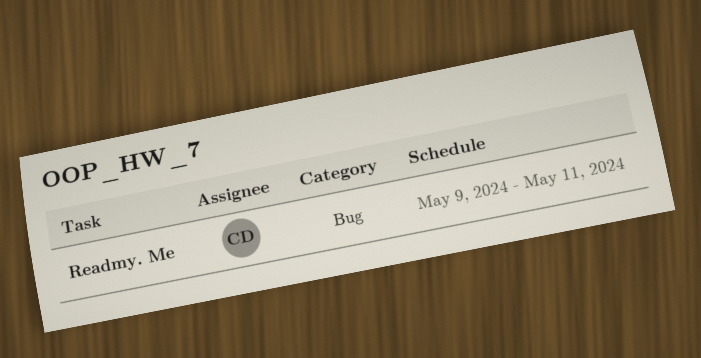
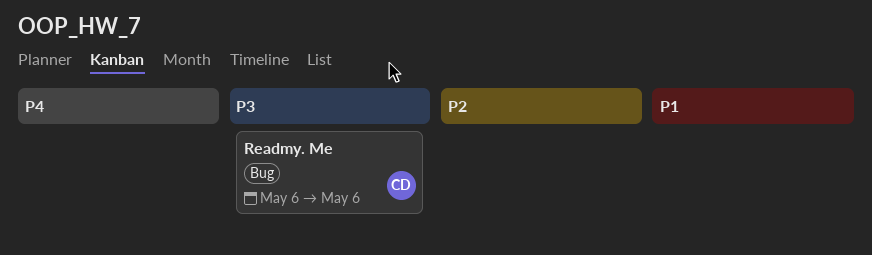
Readmy. Me, start: May 9 -> May 6
Readmy. Me, due: May 11 -> May 6

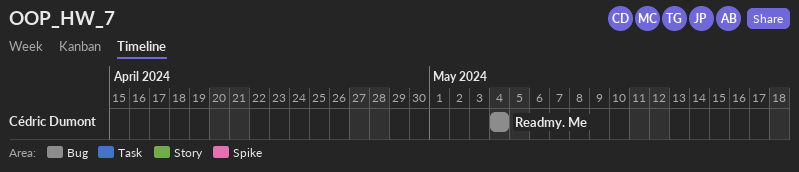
Readmy. Me, start: May 6 -> May 4
Readmy. Me, due: May 6 -> May 4

